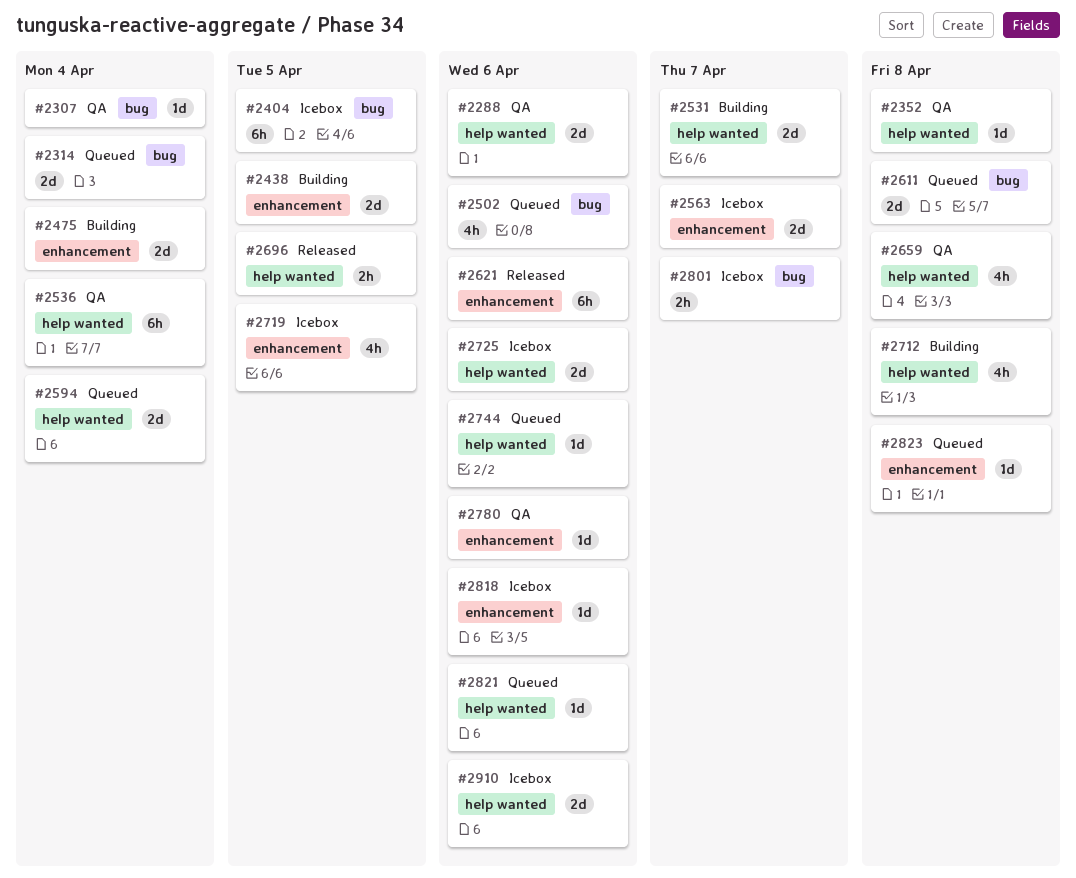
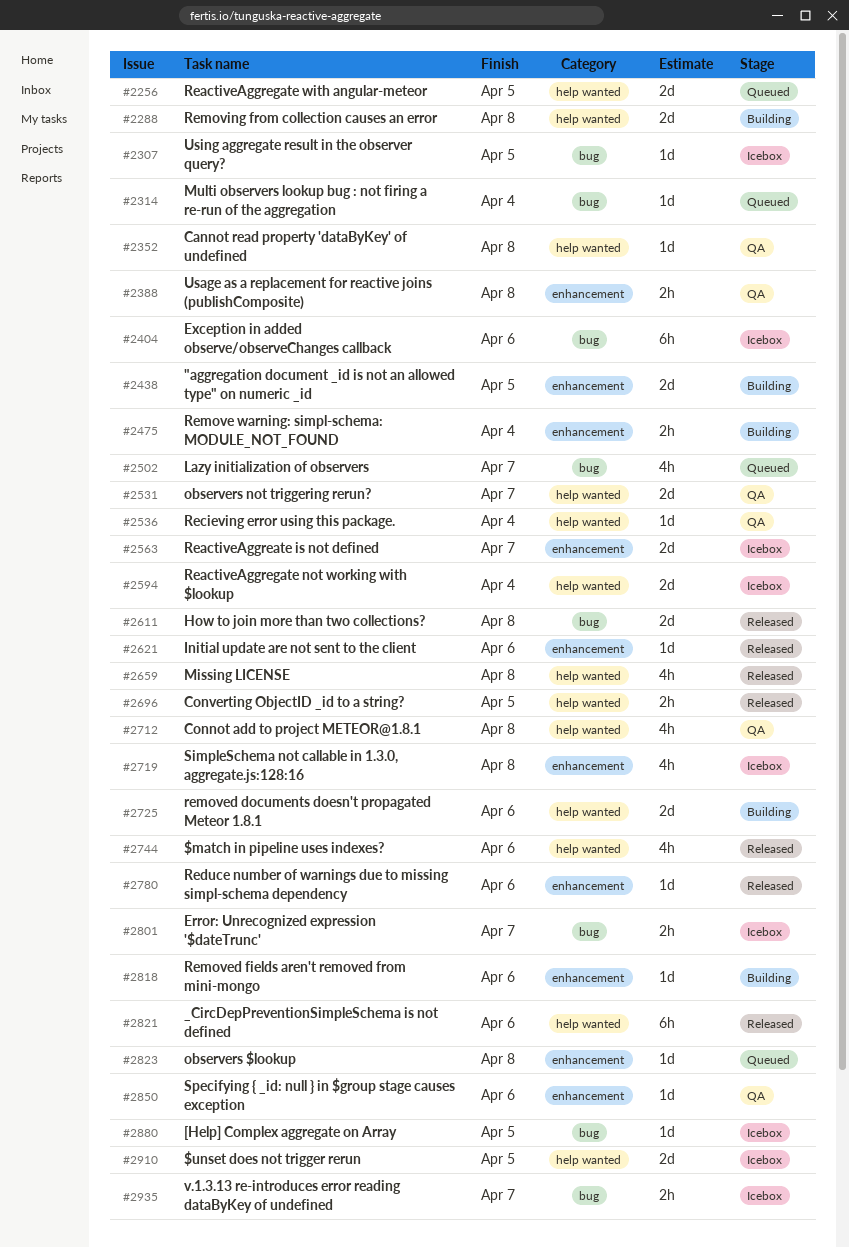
#2256: none -> present
#2288, status: QA -> Building
#2288, due: Apr 6 -> Apr 8
#2307, status: QA -> Icebox
#2307, due: Apr 4 -> Apr 5
#2314, estimate: 2d -> 1d
#2388: none -> present
#2404, due: Apr 5 -> Apr 6
#2475, estimate: 2d -> 2h
#2502, due: Apr 6 -> Apr 7
#2531, status: Building -> QA
#2536, estimate: 6h -> 1d
#2594, status: Queued -> Icebox
#2611, status: Queued -> Released
#2621, estimate: 6h -> 1d
#2659, status: QA -> Released
#2712, status: Building -> QA
#2719, due: Apr 5 -> Apr 8
#2725, status: Icebox -> Building
#2744, status: Queued -> Released
#2744, estimate: 1d -> 4h
#2780, status: QA -> Released
#2818, status: Icebox -> Building
#2821, status: Queued -> Released
#2821, estimate: 1d -> 6h
#2850: none -> present
#2880: none -> present
#2910, due: Apr 6 -> Apr 5
#2935: none -> present

